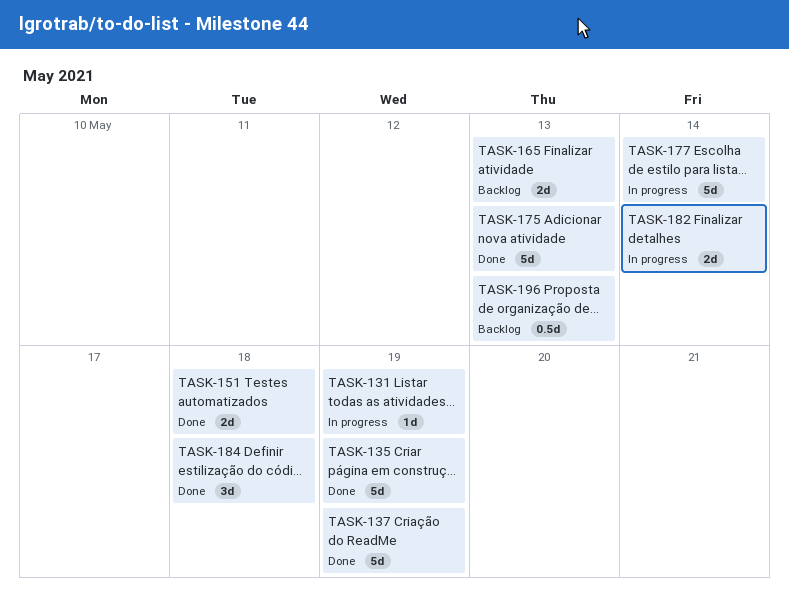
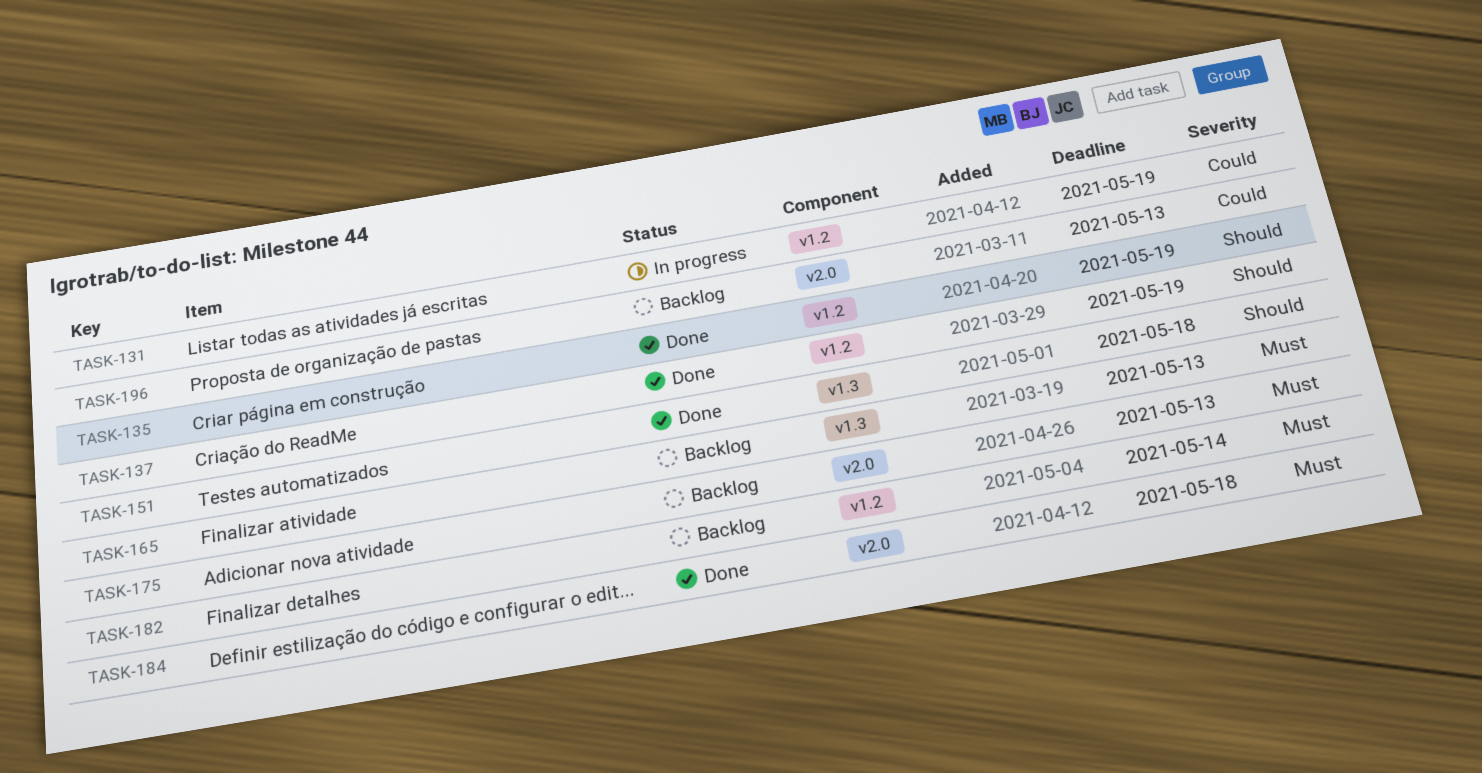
TASK-175, status: Done -> Backlog
TASK-177: present -> none
TASK-182, status: In progress -> Backlog

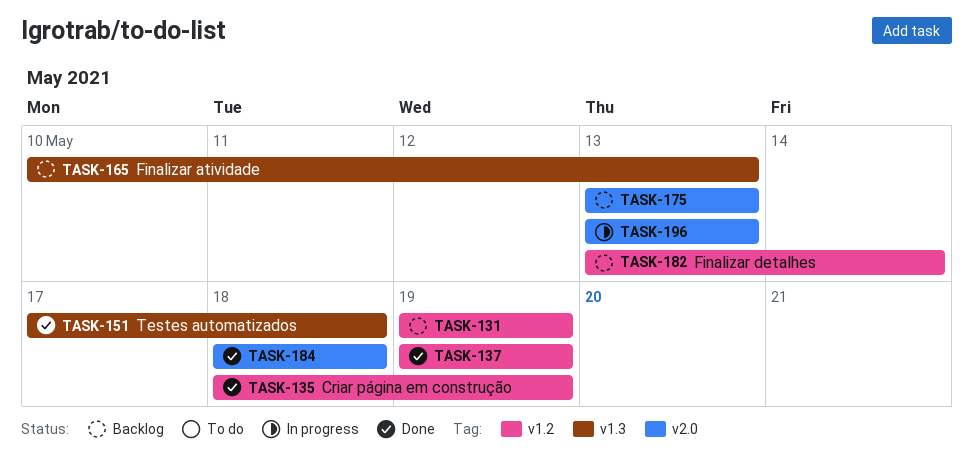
TASK-131, status: In progress -> Backlog
TASK-196, status: Backlog -> In progress

